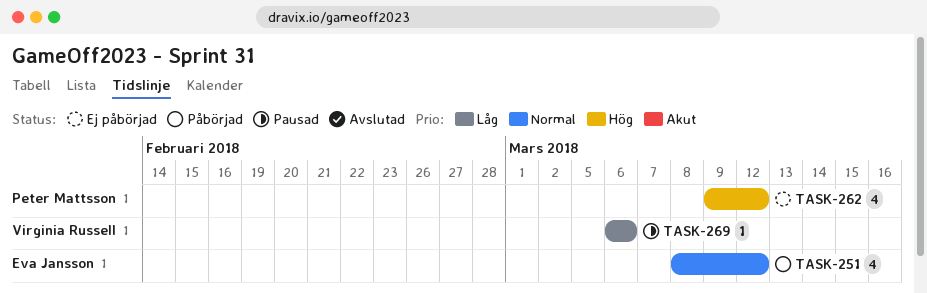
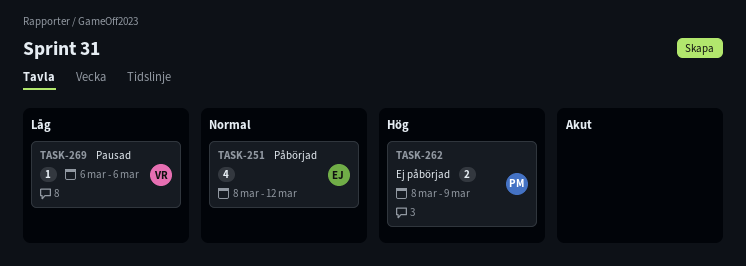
TASK-262, estimate: 4 -> 2
TASK-262, start: Mar 9 -> Mar 8
TASK-262, due: Mar 12 -> Mar 9

